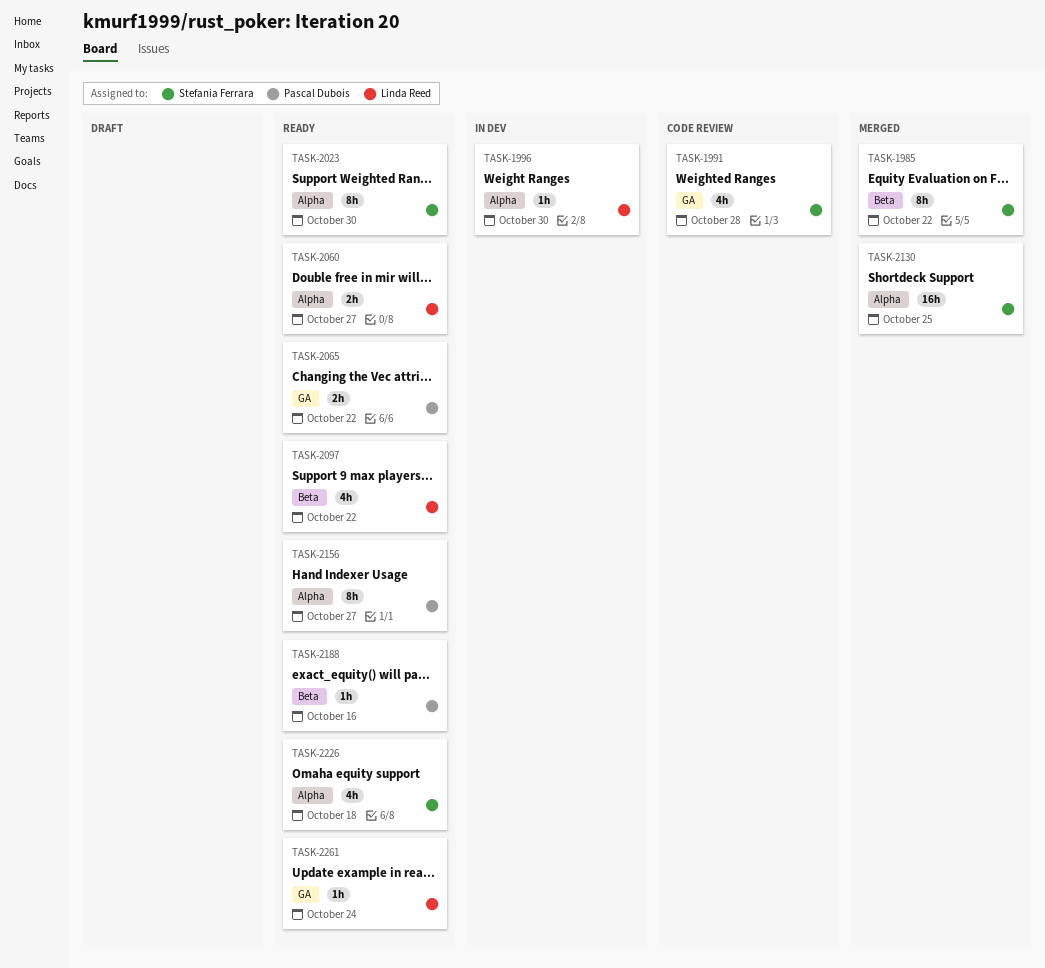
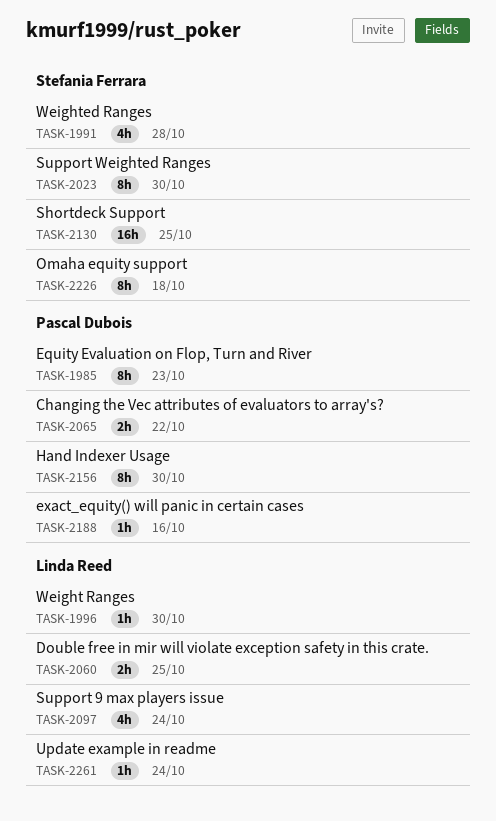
TASK-1985, owner: Stefania Ferrara -> Pascal Dubois
TASK-1985, due: Oct 22 -> Oct 23
TASK-2060, due: Oct 27 -> Oct 25
TASK-2097, due: Oct 22 -> Oct 24
TASK-2156, due: Oct 27 -> Oct 30
TASK-2226, estimate: 4h -> 8h

